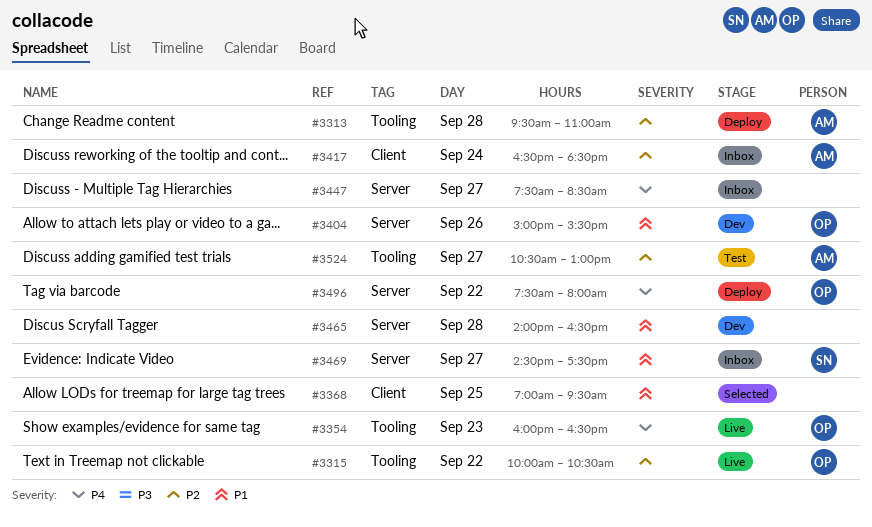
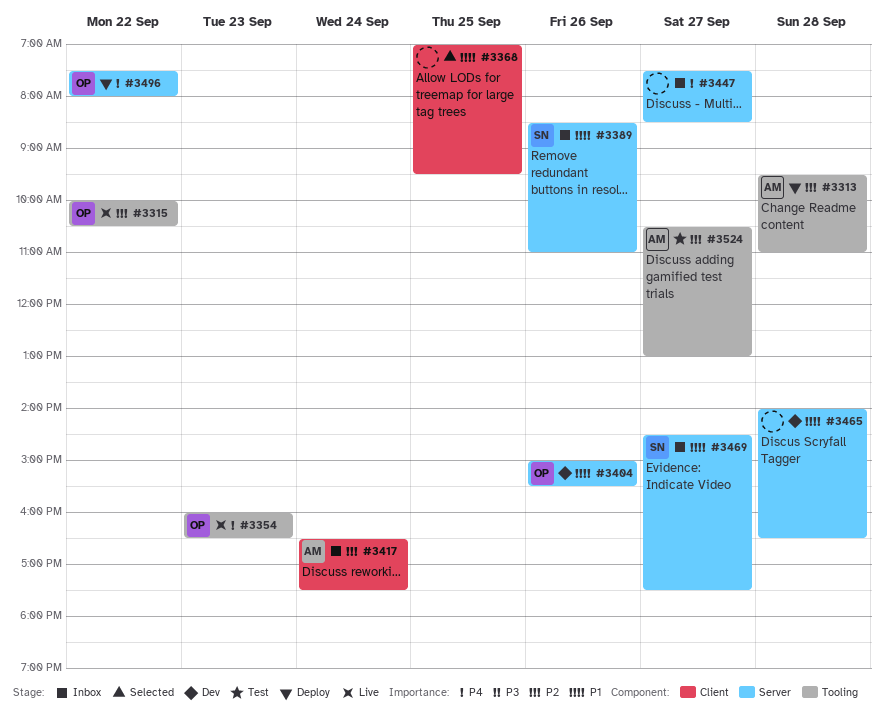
#3389: none -> present
#3417, ends: 18:30 -> 17:30

